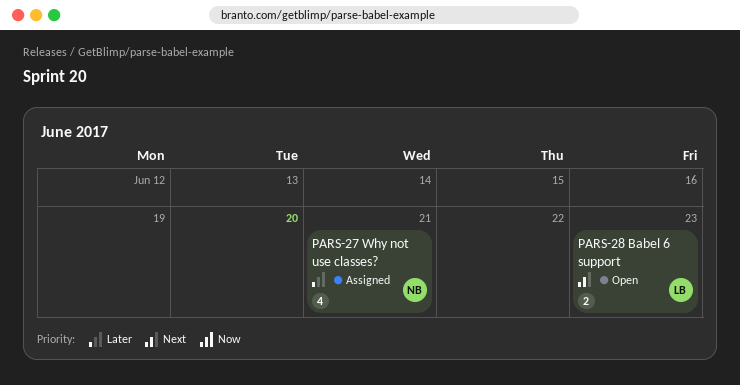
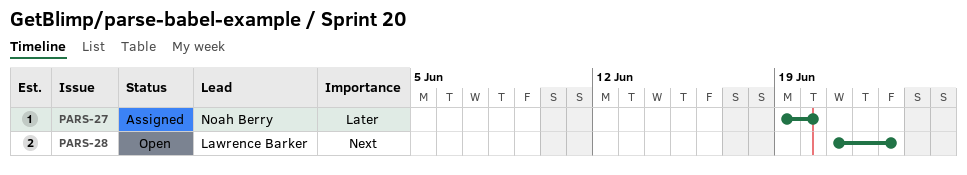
PARS-27, estimate: 4 -> 1
PARS-27, due: Jun 21 -> Jun 20

